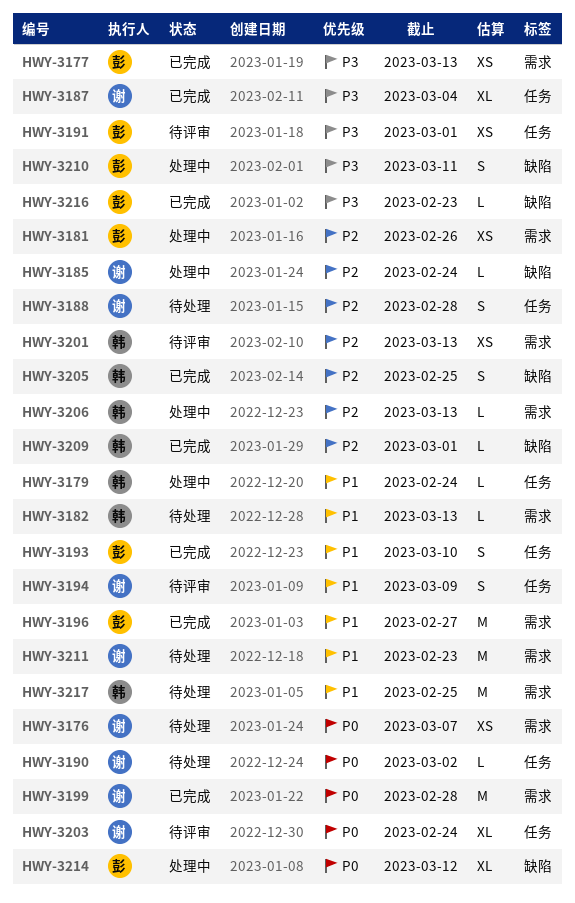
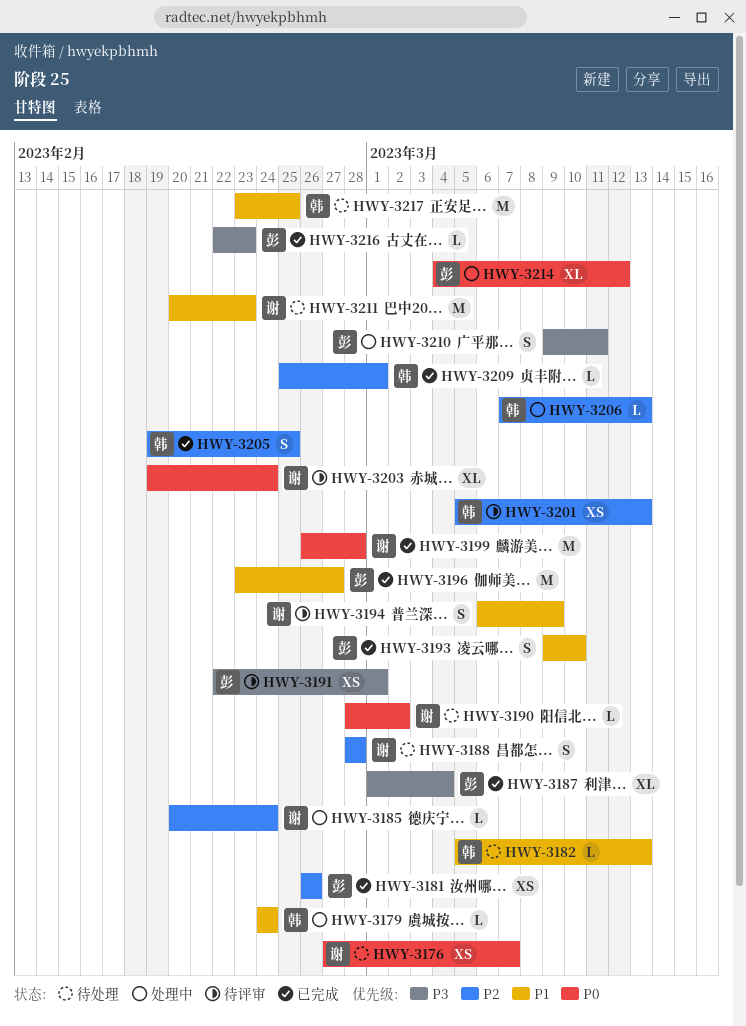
HWY-3177: present -> none
HWY-3181, status: 处理中 -> 已完成
HWY-3187, owner: 谢 -> 彭

